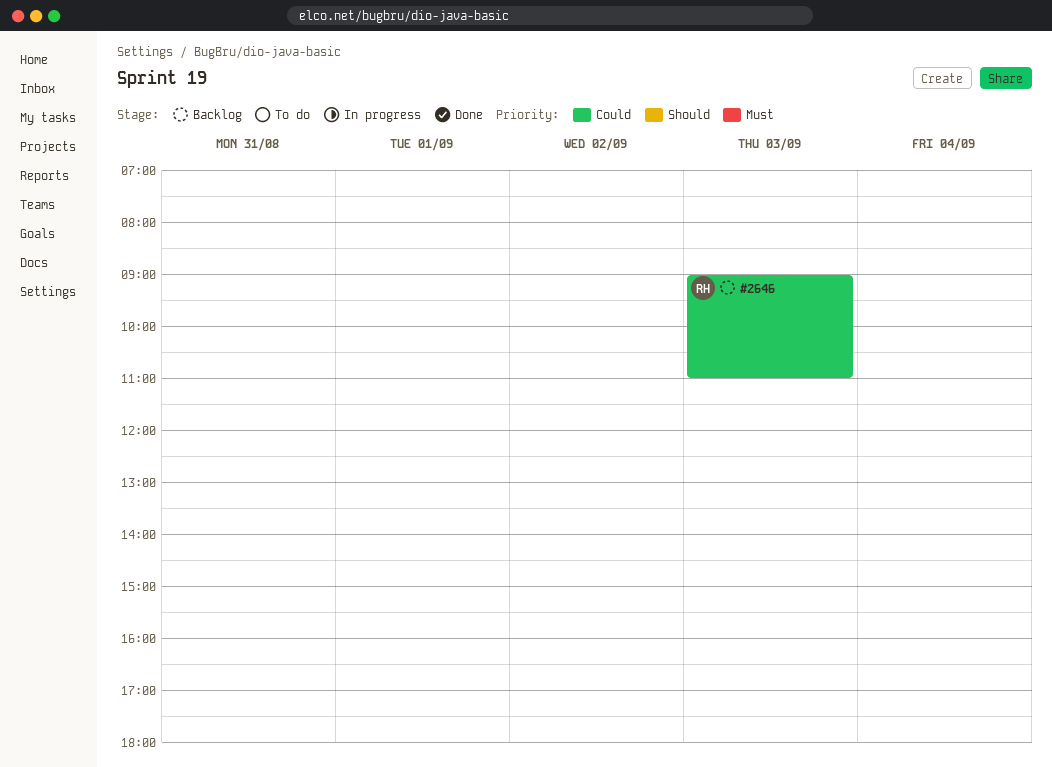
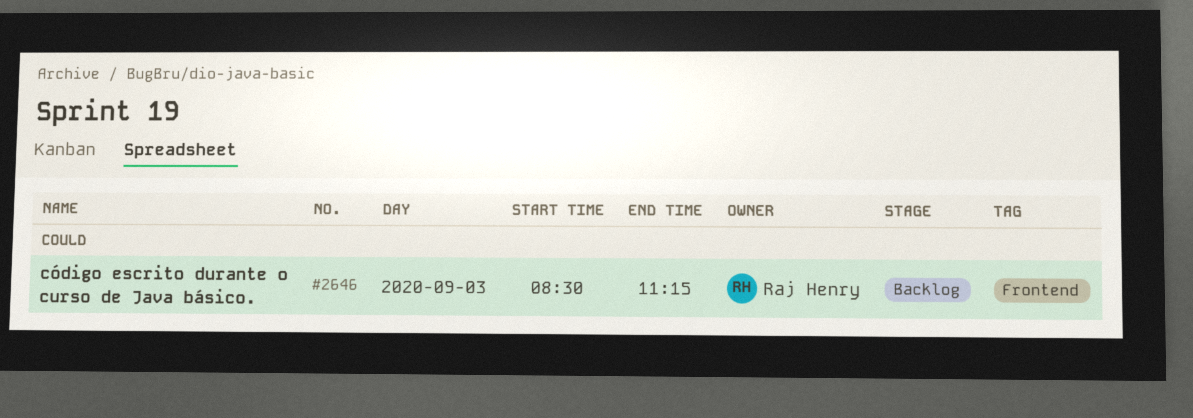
#2646, begins: 09:00 -> 08:30
#2646, ends: 11:00 -> 11:15

